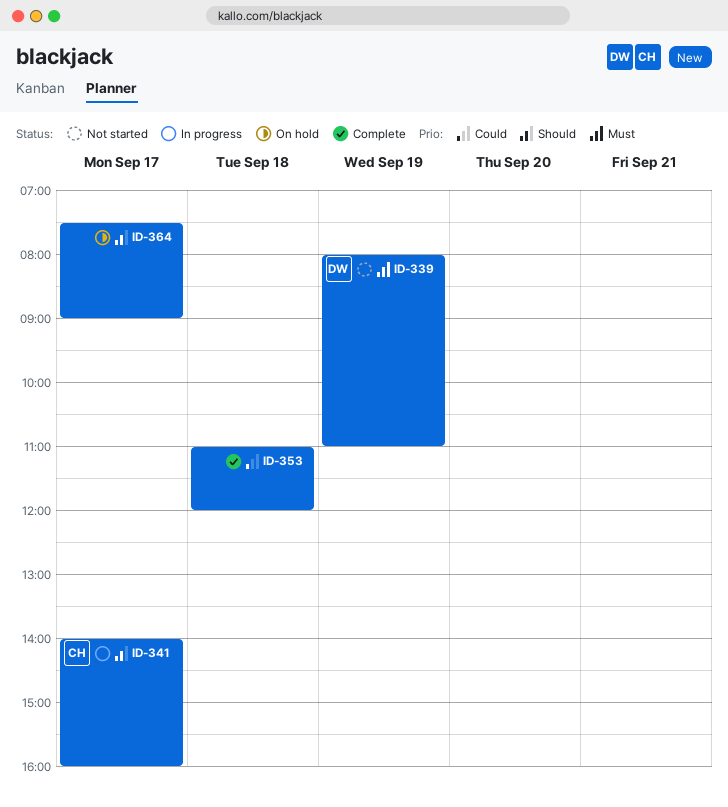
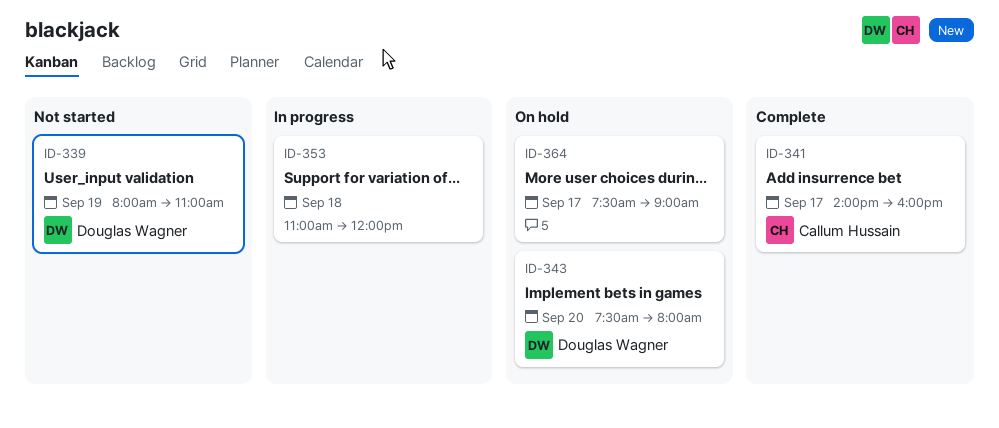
ID-341, status: In progress -> Complete
ID-343: none -> present
ID-353, status: Complete -> In progress

